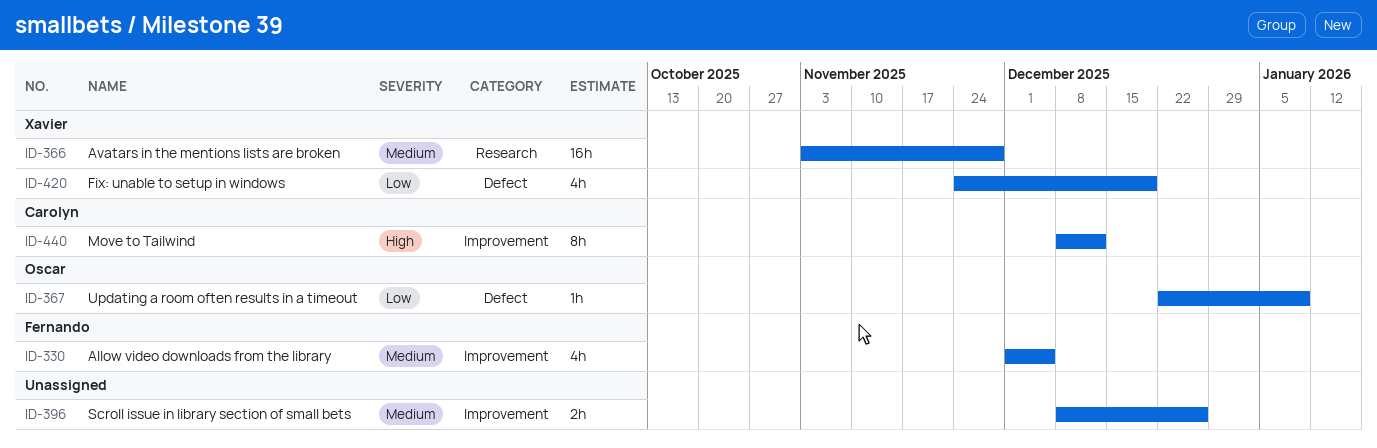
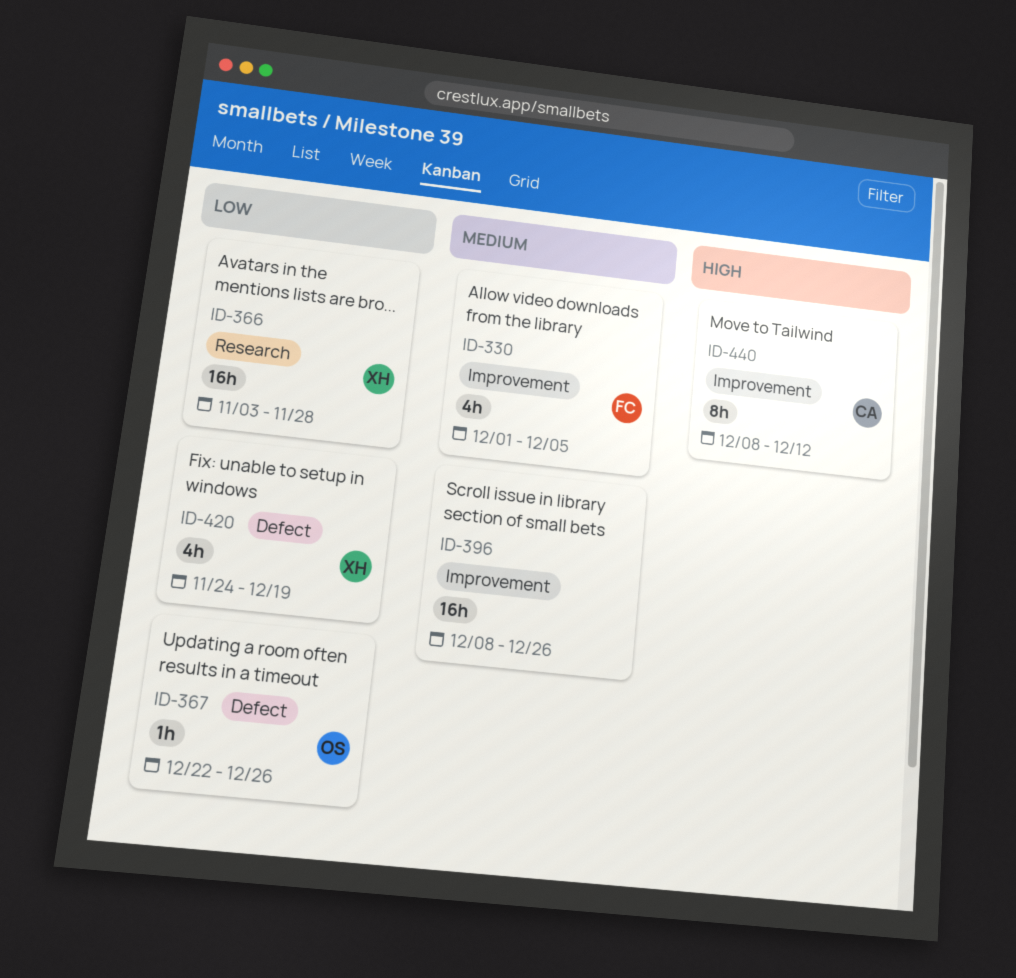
ID-366, priority: Medium -> Low
ID-367, due: Jan 9 -> Dec 26
ID-396, estimate: 2h -> 16h

